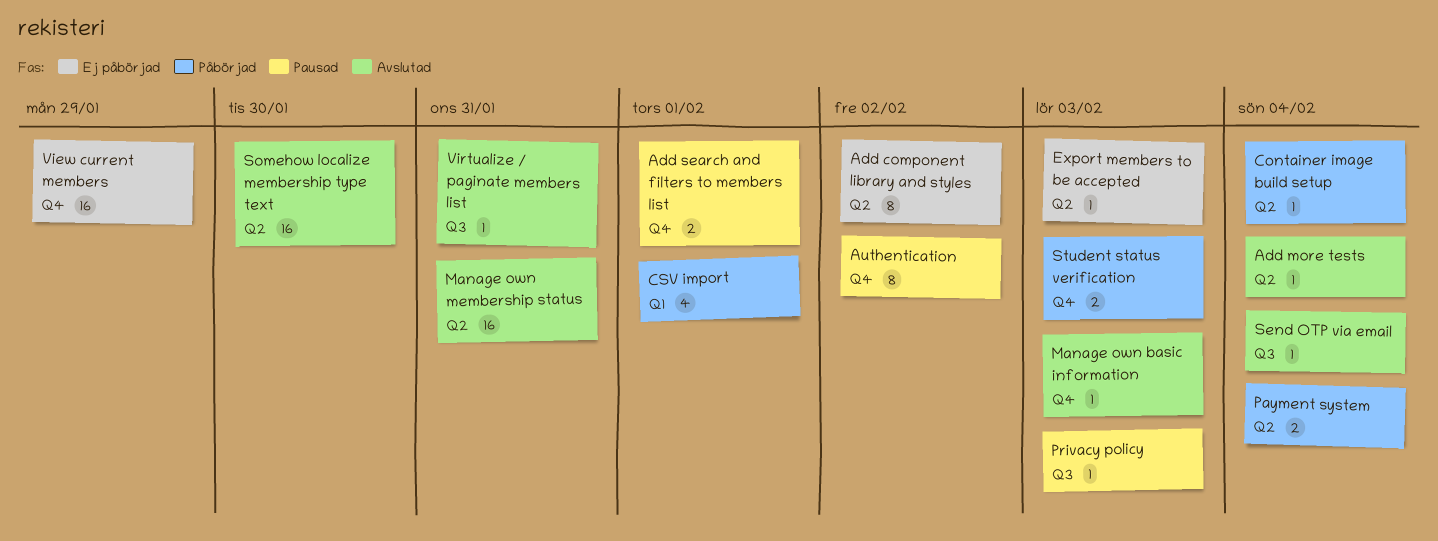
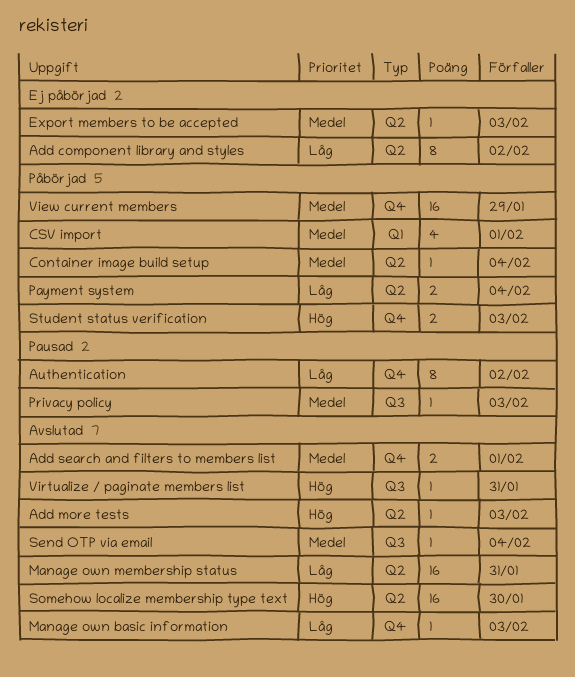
Add more tests, due: Feb 4 -> Feb 3
Add search and filters to members list, status: Pausad -> Avslutad
View current members, status: Ej påbörjad -> Påbörjad

